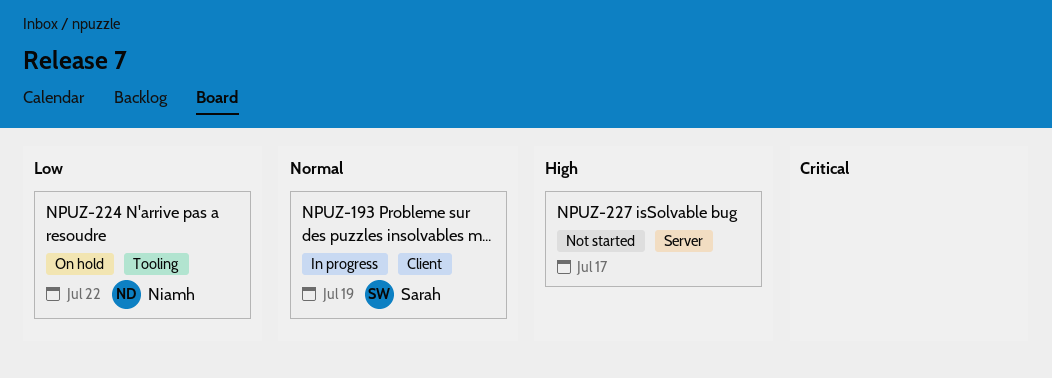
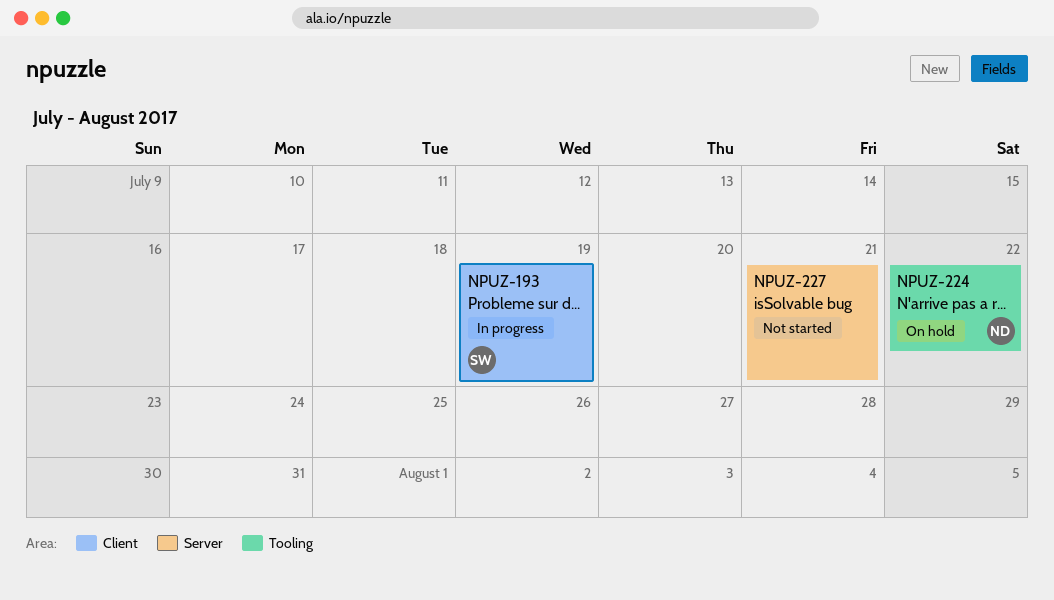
NPUZ-227, due: Jul 17 -> Jul 21

